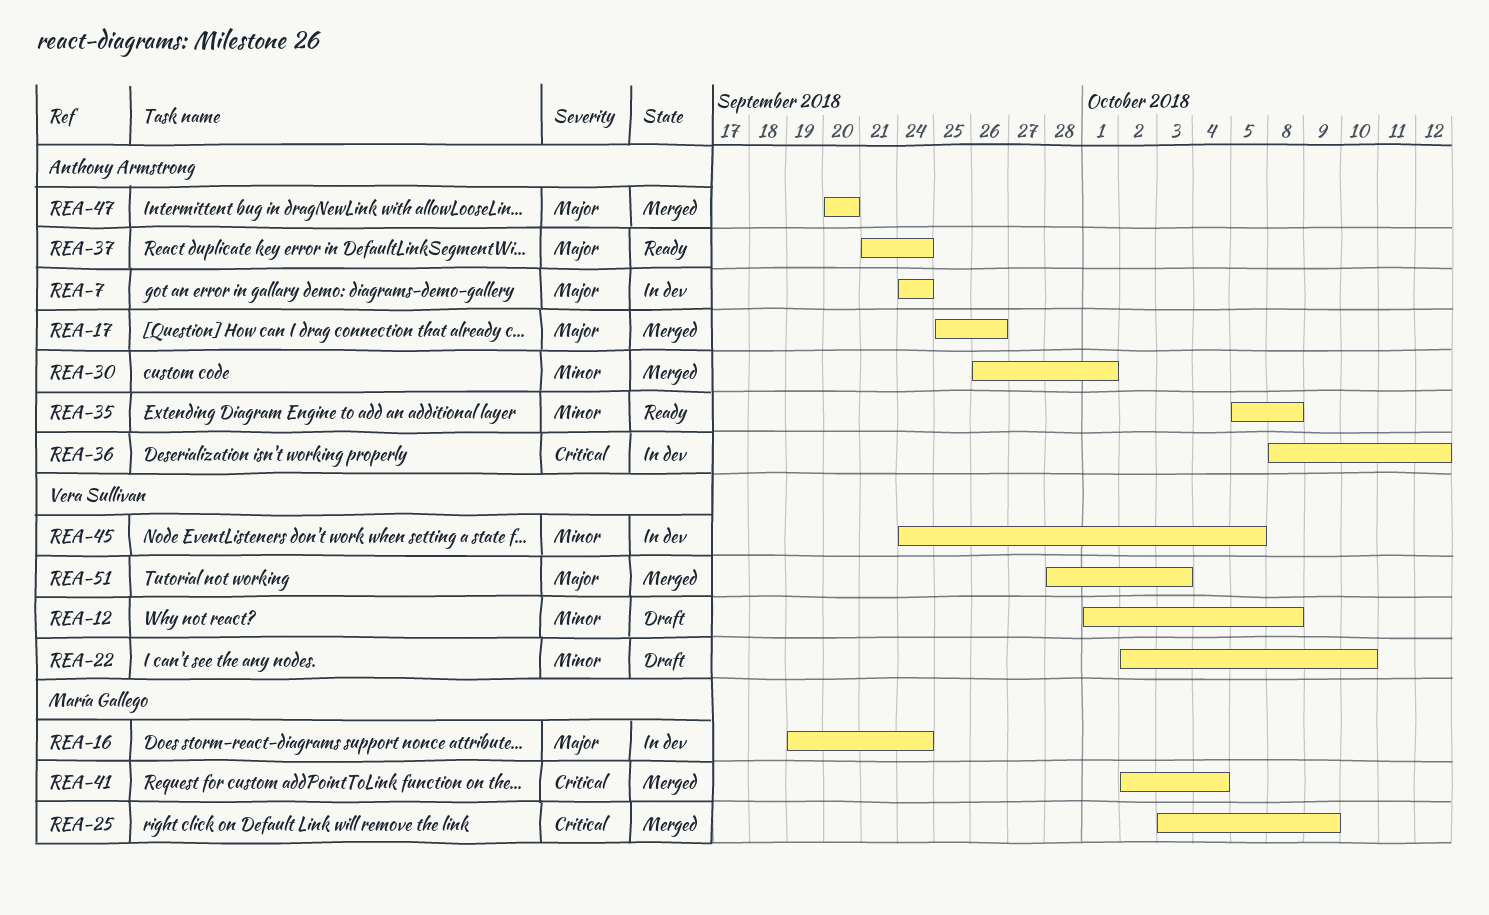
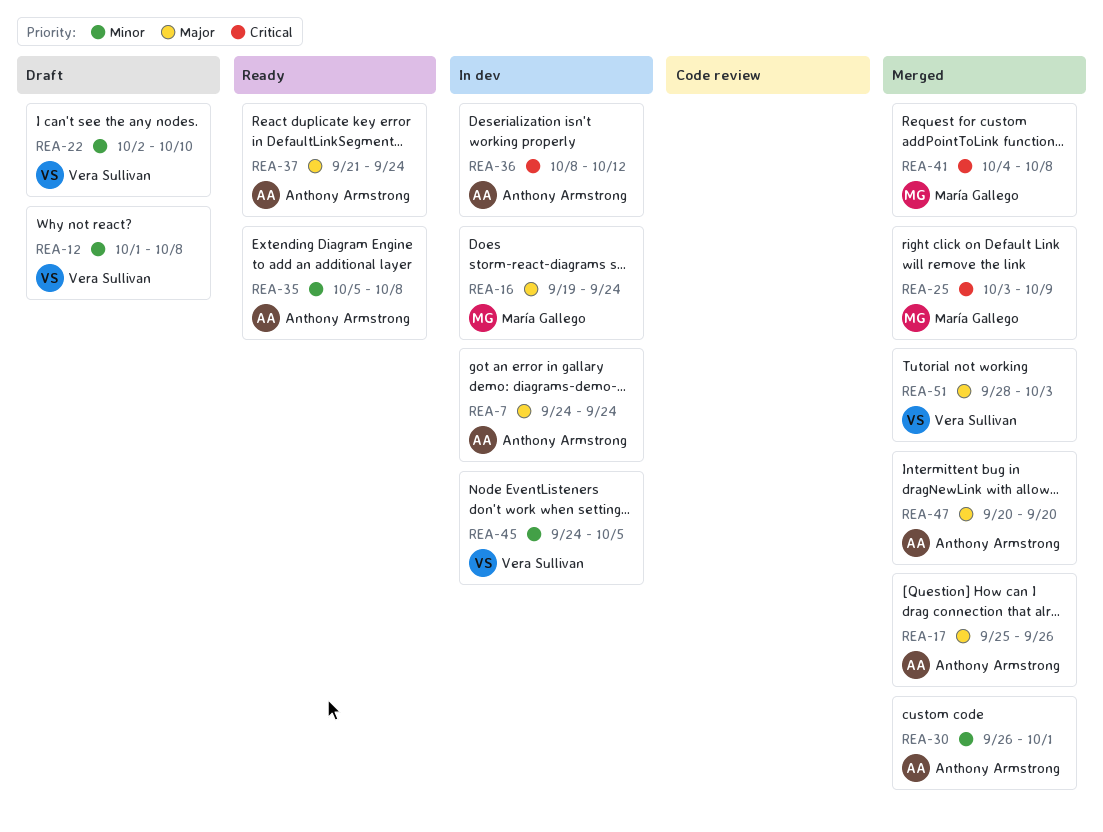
REA-41, start: Oct 2 -> Oct 4
REA-41, due: Oct 4 -> Oct 8

